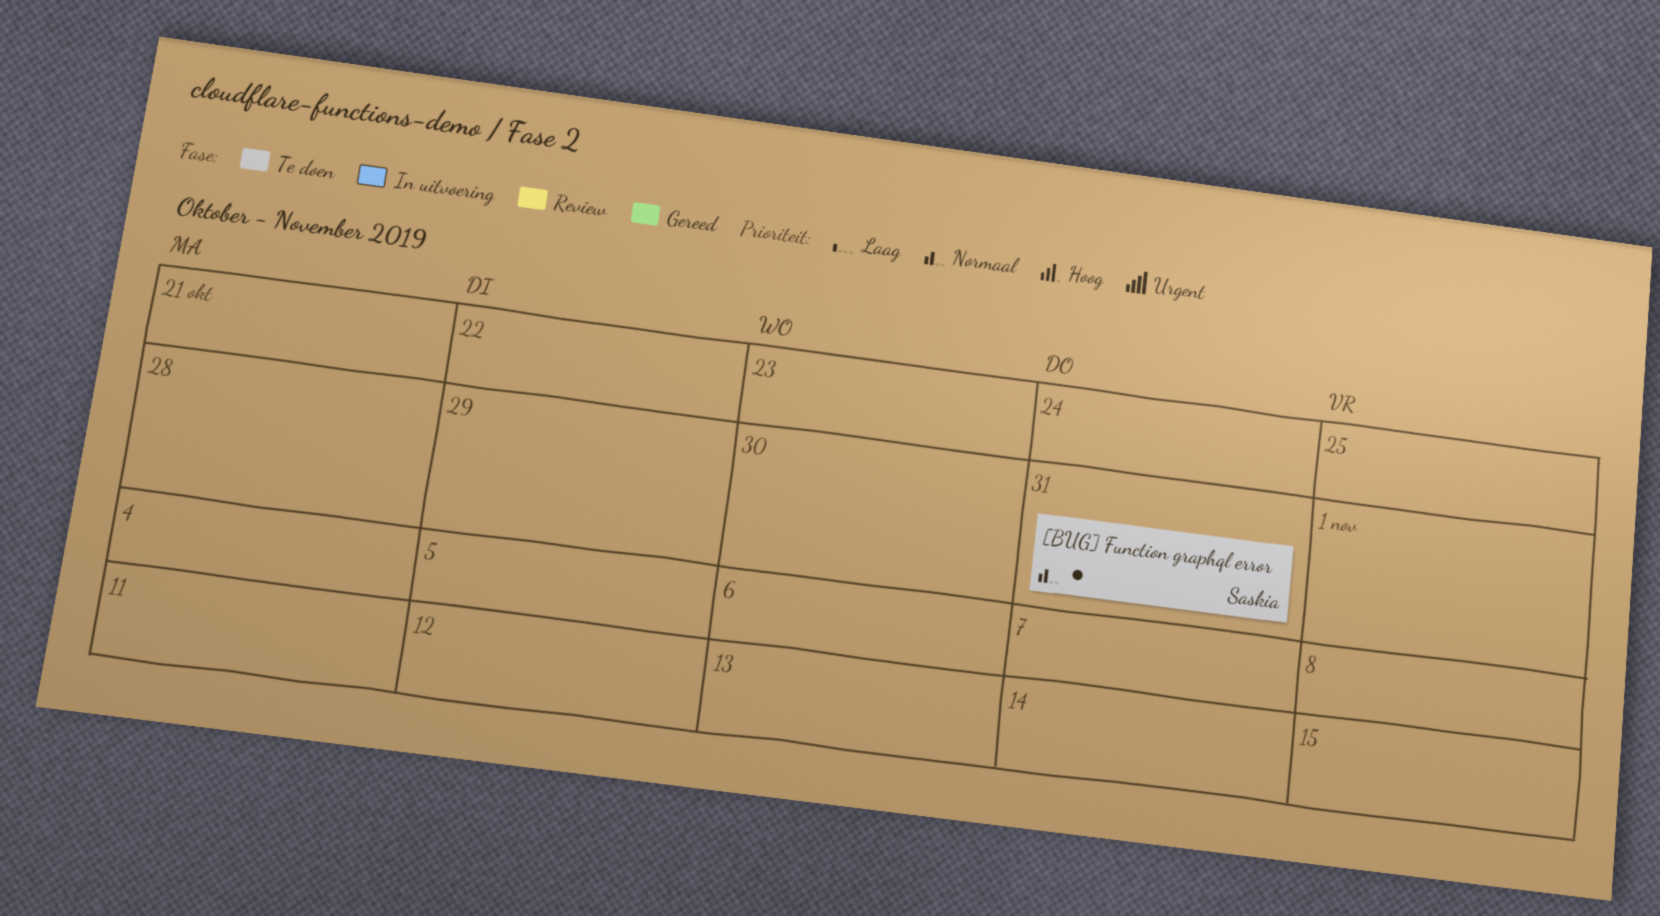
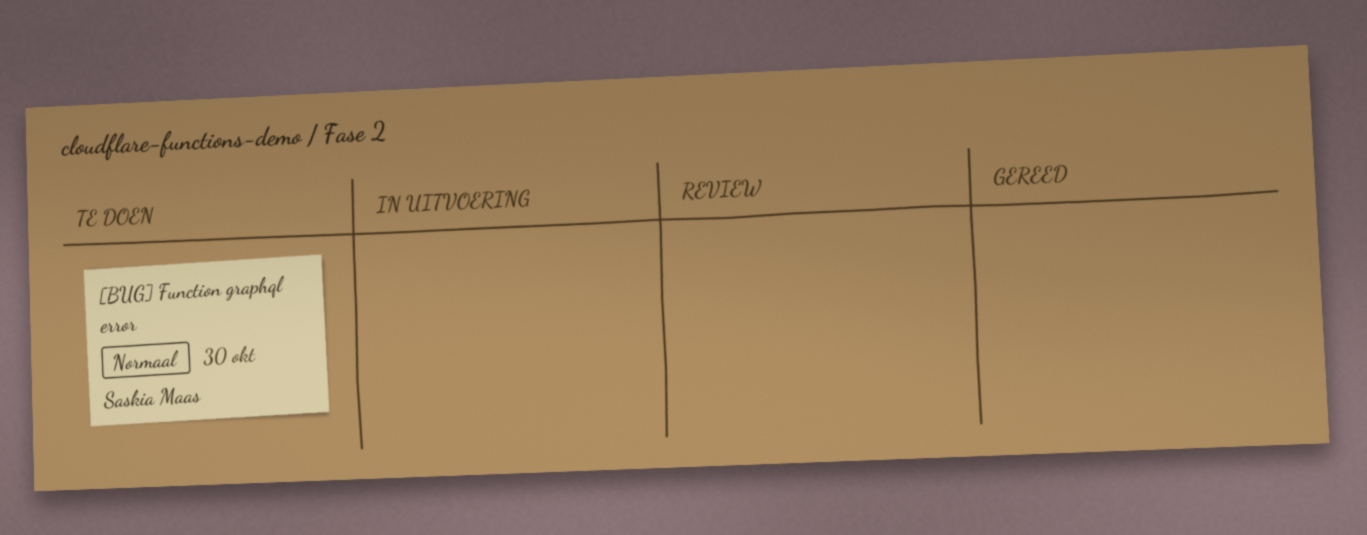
[BUG] Function graphql error, due: Oct 31 -> Oct 30

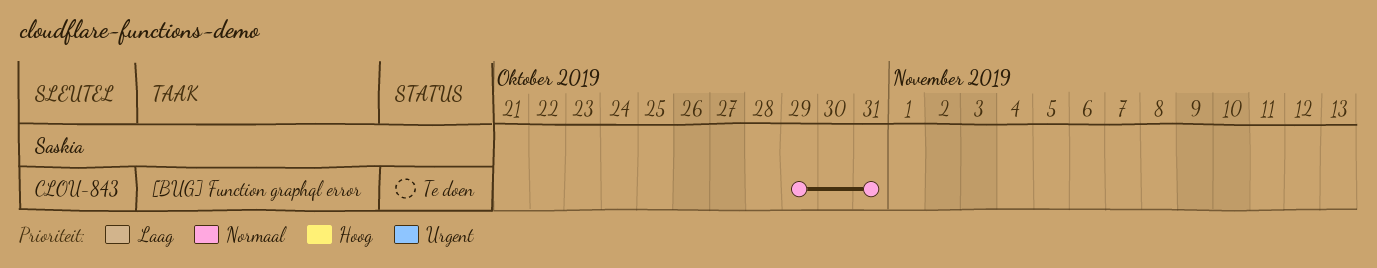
[BUG] Function graphql error, due: Oct 30 -> Oct 31

